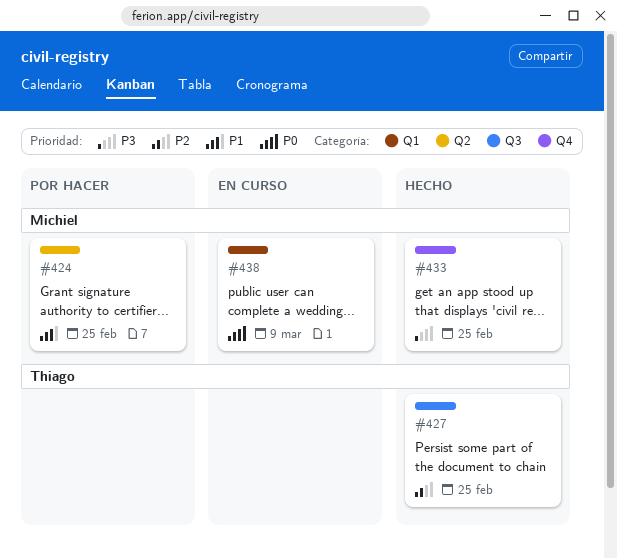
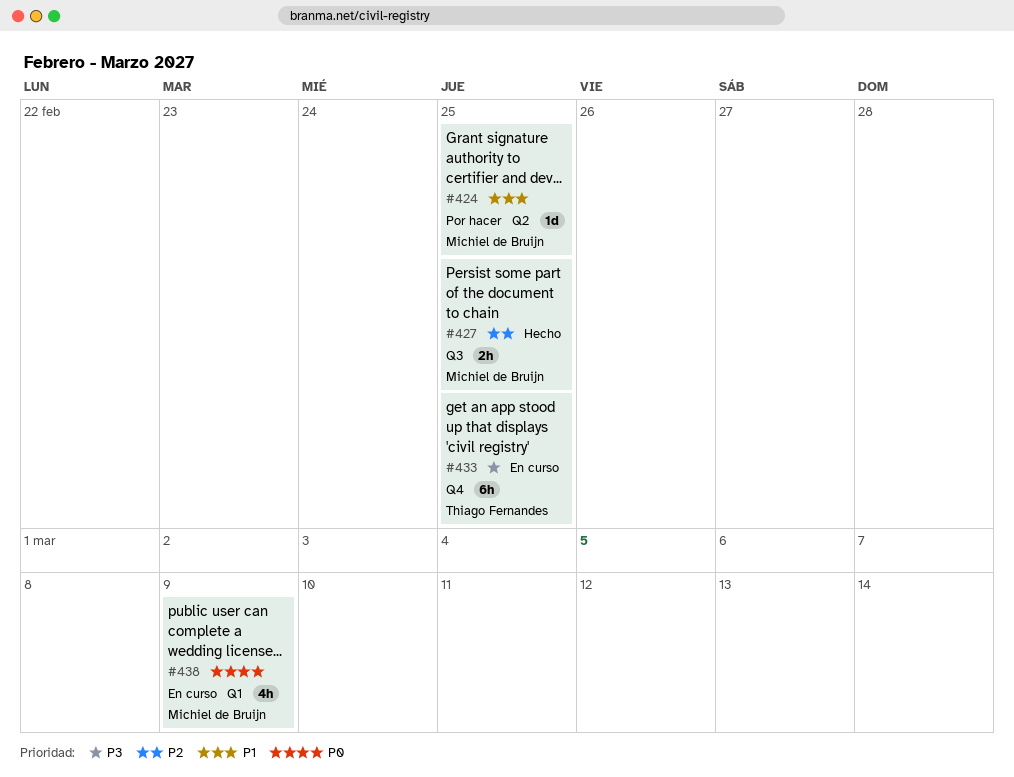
#427, owner: Thiago Fernandes -> Michiel de Bruijn
#433, status: Hecho -> En curso
#433, owner: Michiel de Bruijn -> Thiago Fernandes

